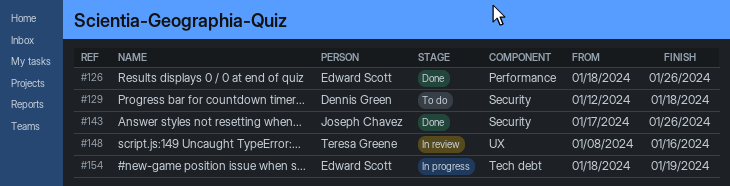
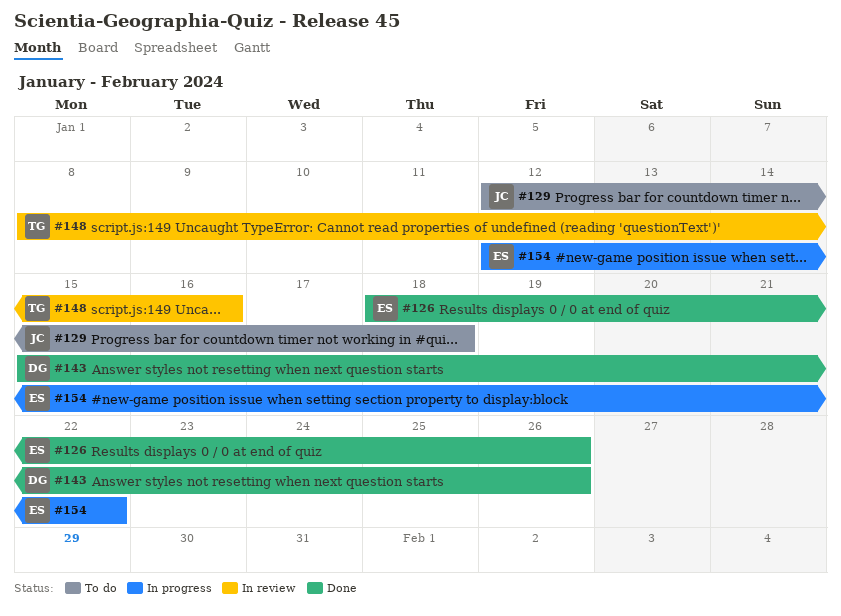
#129, owner: Dennis Green -> Joseph Chavez
#143, owner: Joseph Chavez -> Dennis Green
#143, start: Jan 17 -> Jan 15
#154, start: Jan 18 -> Jan 12
#154, due: Jan 19 -> Jan 22

